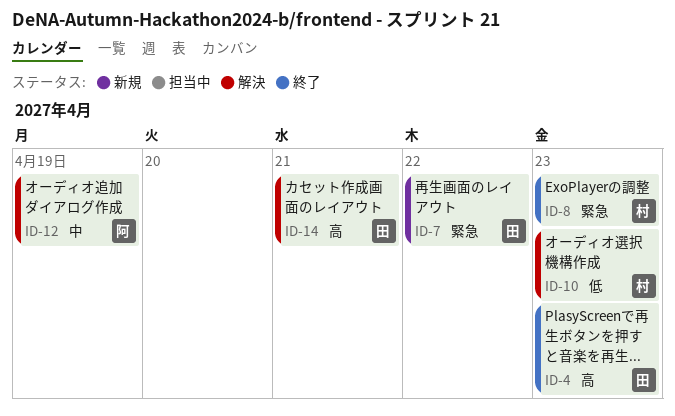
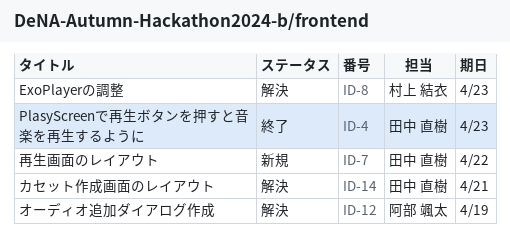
ID-8, status: 終了 -> 解決
ID-10: present -> none

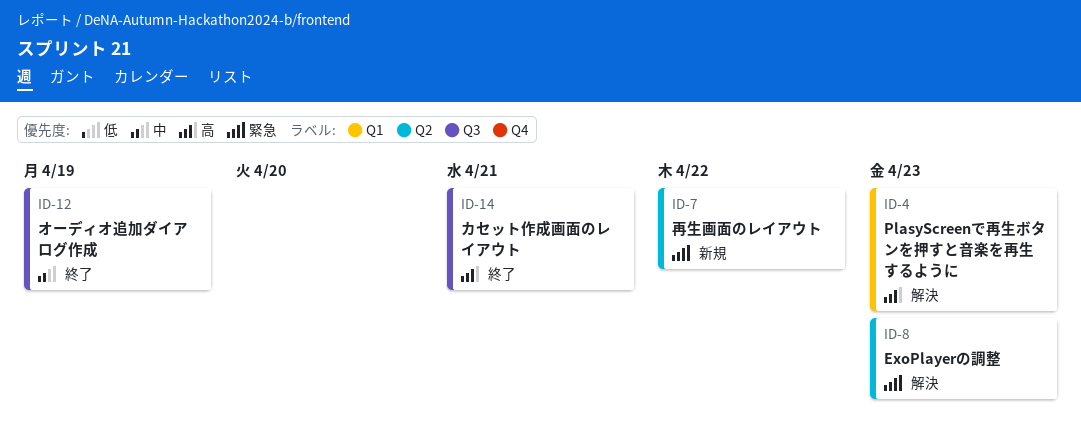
ID-4, status: 終了 -> 解決
ID-12, status: 解決 -> 終了
ID-14, status: 解決 -> 終了

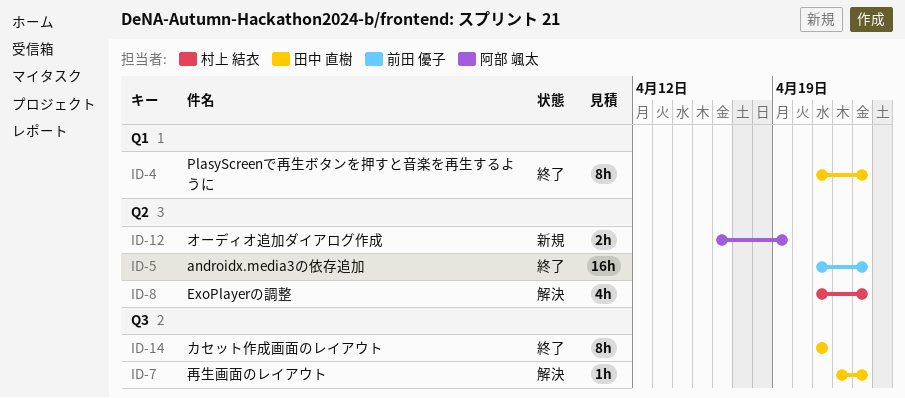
ID-4, status: 解決 -> 終了
ID-5: none -> present
ID-7, status: 新規 -> 解決
ID-7, label: Q2 -> Q3
ID-7, due: Apr 22 -> Apr 23
ID-12, status: 終了 -> 新規
ID-12, label: Q3 -> Q2

